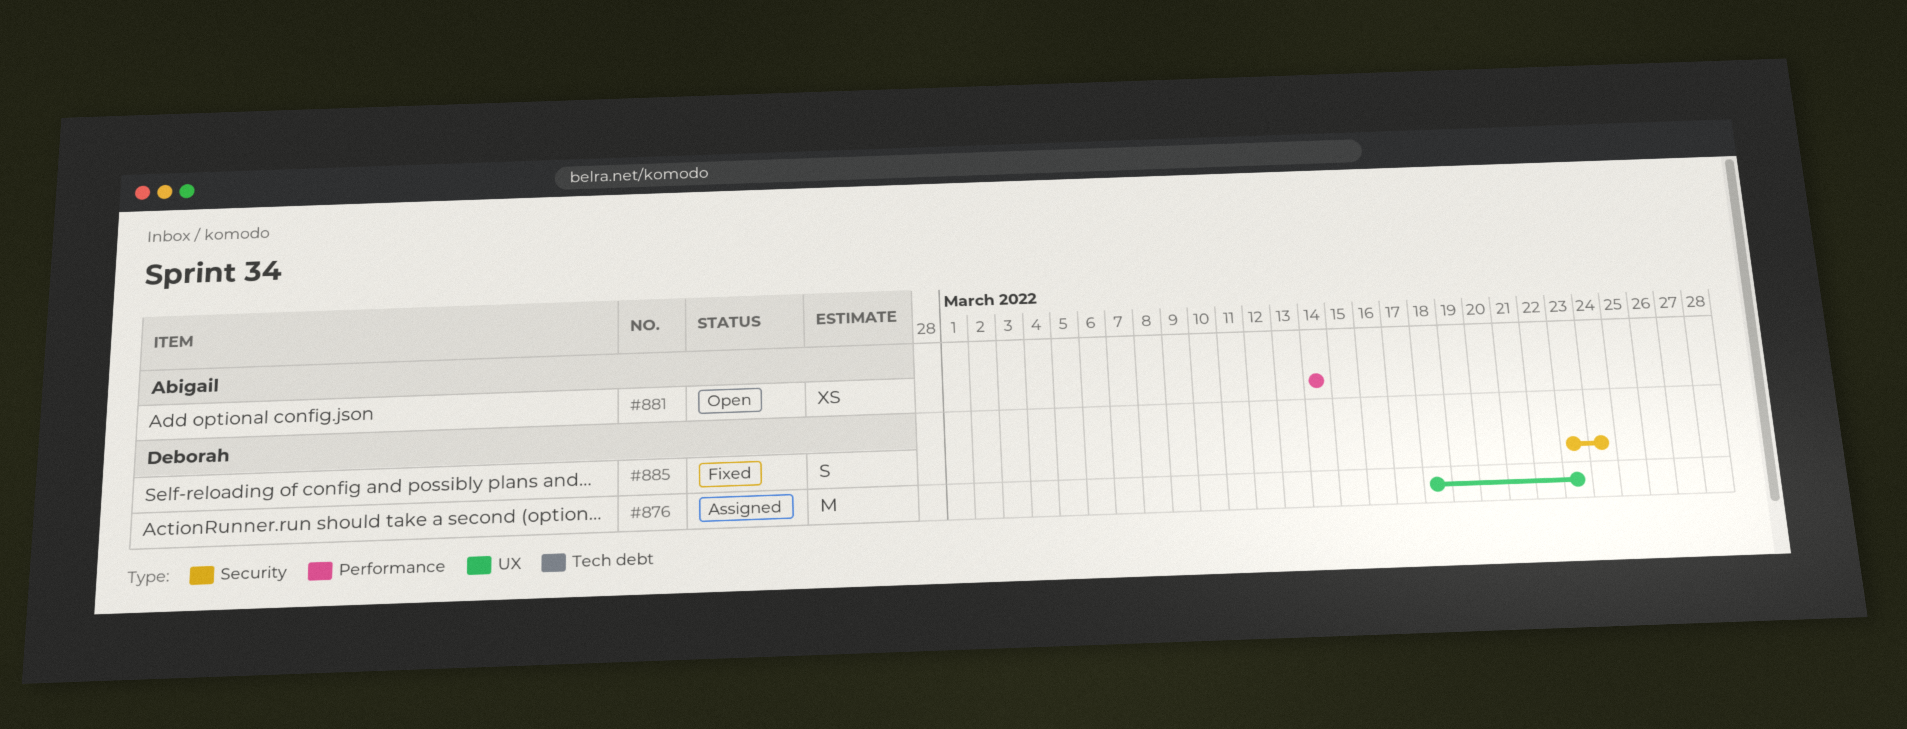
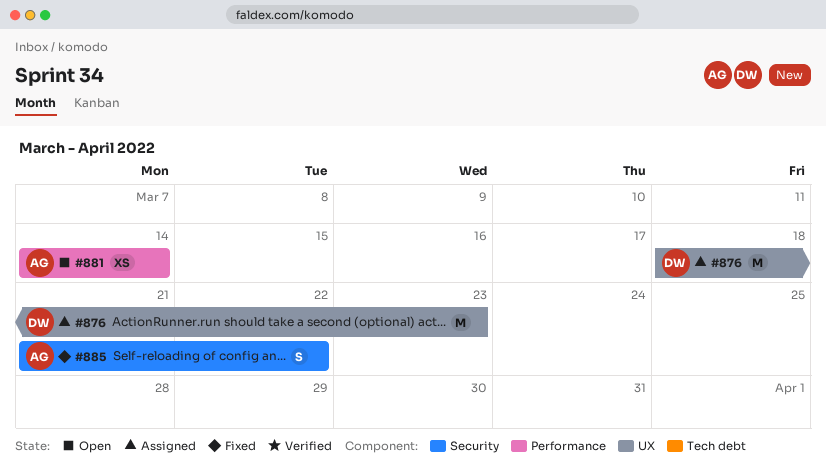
#885, owner: Deborah -> Abigail
#885, start: Mar 23 -> Mar 21
#885, due: Mar 24 -> Mar 22

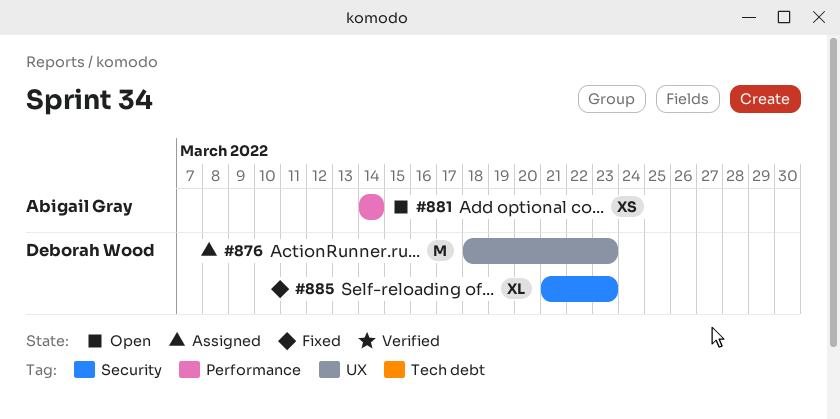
#885, owner: Abigail Gray -> Deborah Wood
#885, estimate: S -> XL
#885, due: Mar 22 -> Mar 23

